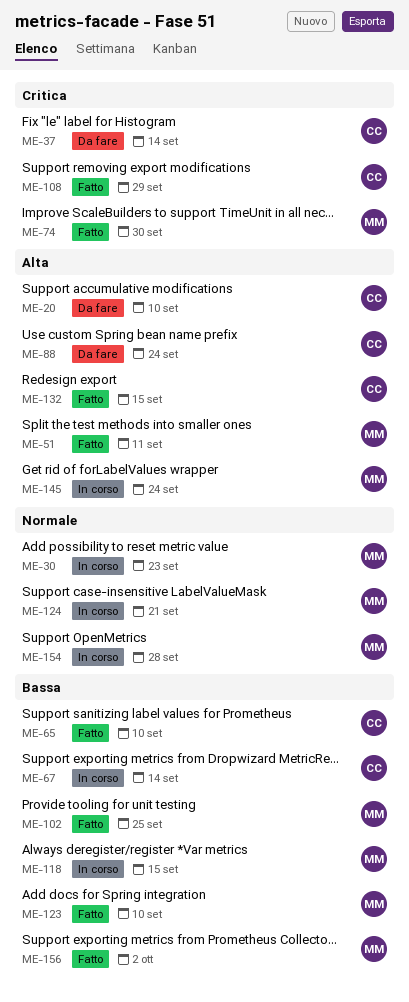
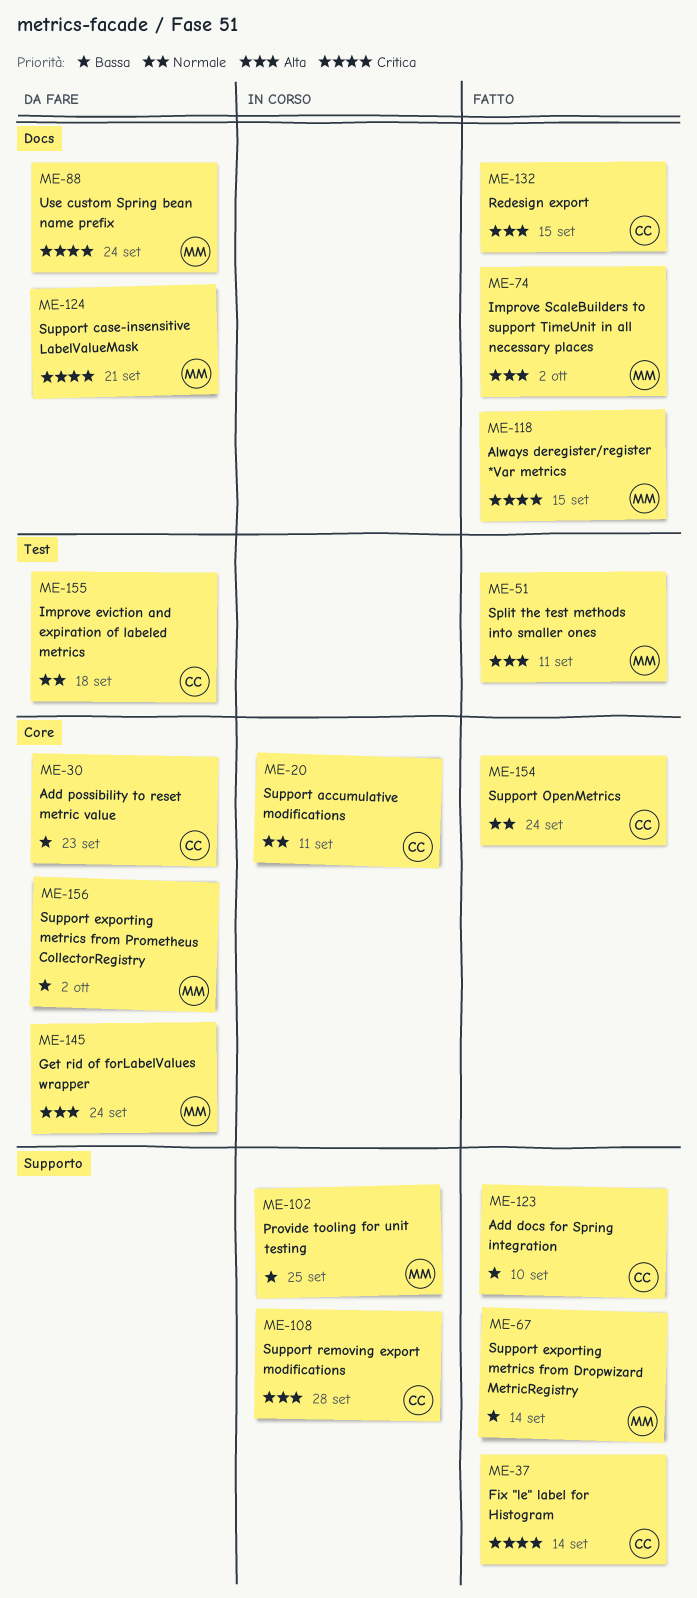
ME-20, status: Da fare -> In corso
ME-20, priority: Alta -> Normale
ME-20, due: Sep 10 -> Sep 11
ME-30, status: In corso -> Da fare
ME-30, owner: MM -> CC
ME-30, priority: Normale -> Bassa
ME-37, status: Da fare -> Fatto
ME-65: present -> none
ME-67, status: In corso -> Fatto
ME-67, owner: CC -> MM
ME-74, priority: Critica -> Alta
ME-74, due: Sep 30 -> Oct 2
ME-88, owner: CC -> MM
ME-88, priority: Alta -> Critica
ME-102, status: Fatto -> In corso
ME-108, status: Fatto -> In corso
ME-108, priority: Critica -> Alta
ME-108, due: Sep 29 -> Sep 28
ME-118, status: In corso -> Fatto
ME-118, priority: Bassa -> Critica
ME-123, owner: MM -> CC
ME-124, status: In corso -> Da fare
ME-124, priority: Normale -> Critica
ME-145, status: In corso -> Da fare
ME-154, status: In corso -> Fatto
ME-154, owner: MM -> CC
ME-154, due: Sep 28 -> Sep 24
ME-155: none -> present
ME-156, status: Fatto -> Da fare

